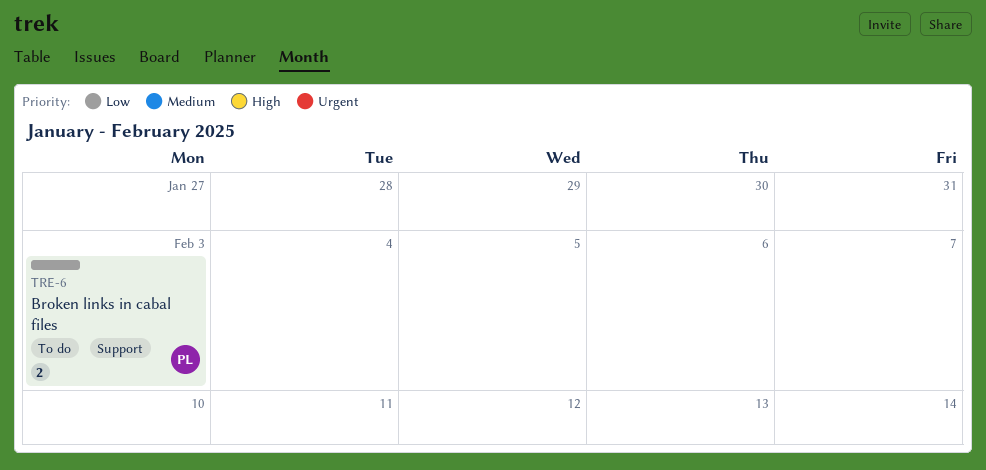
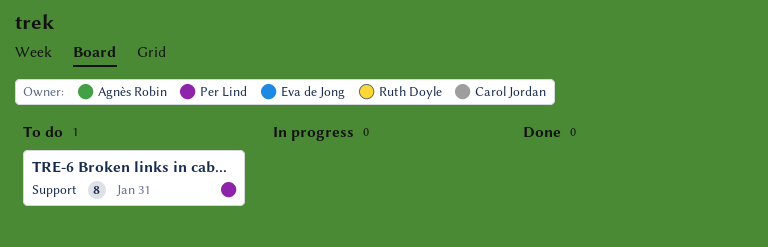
TRE-6, estimate: 2 -> 8
TRE-6, due: Feb 3 -> Jan 31

